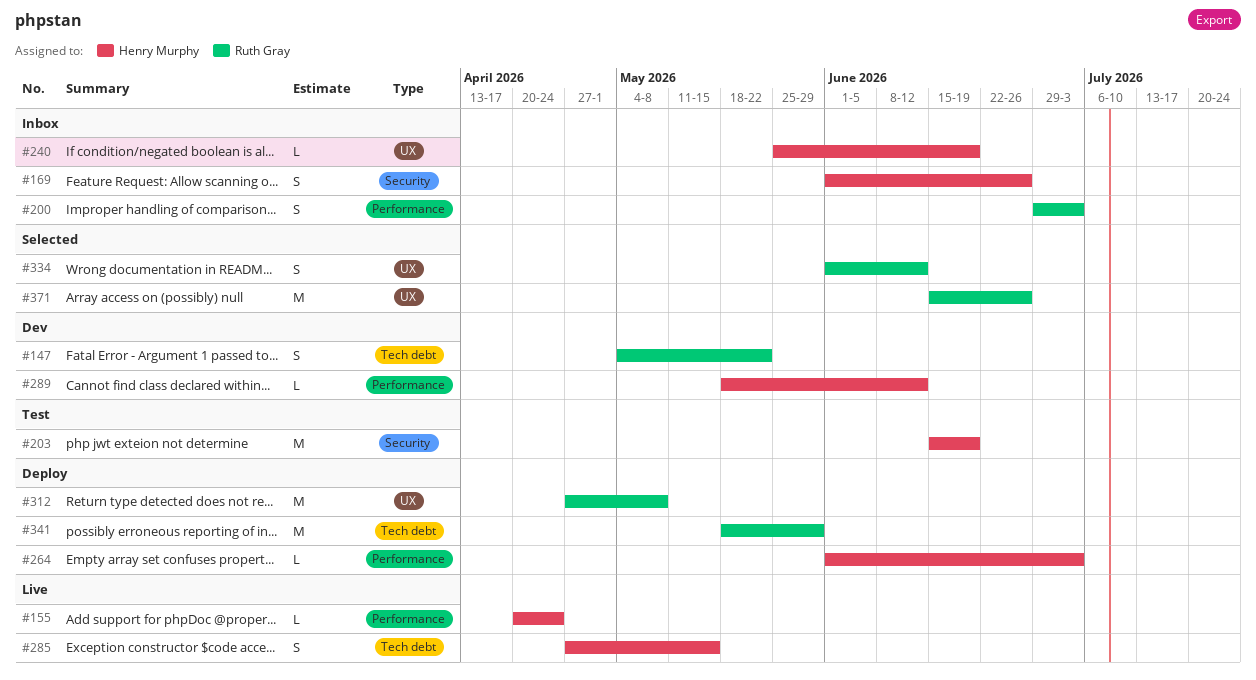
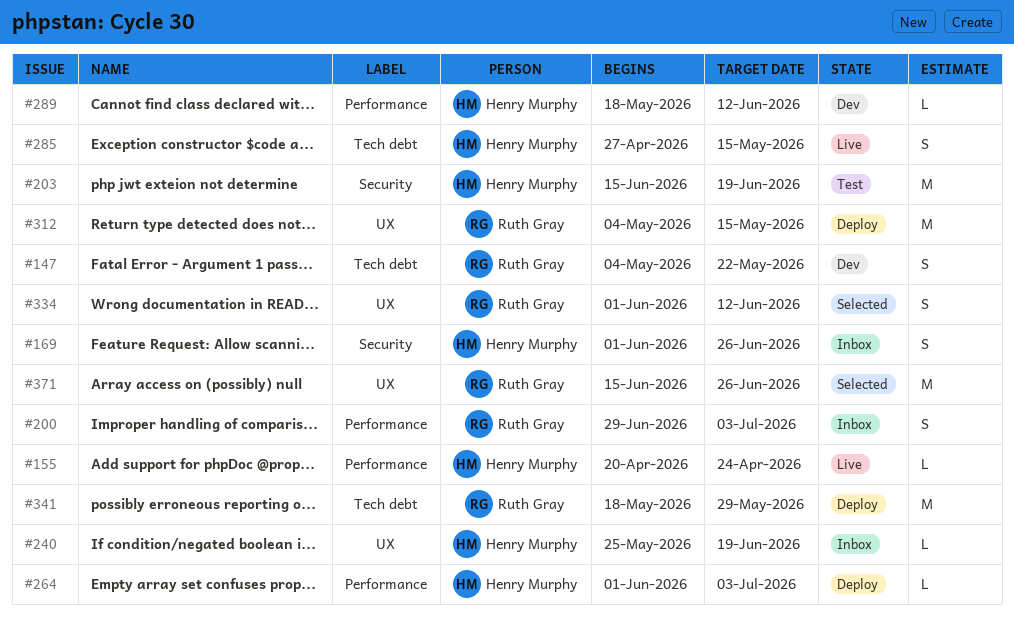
#312, start: Apr 27 -> May 4
#312, due: May 8 -> May 15

